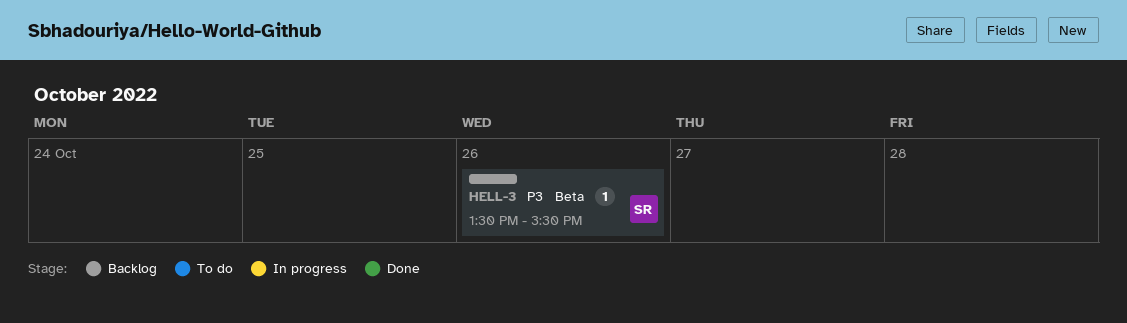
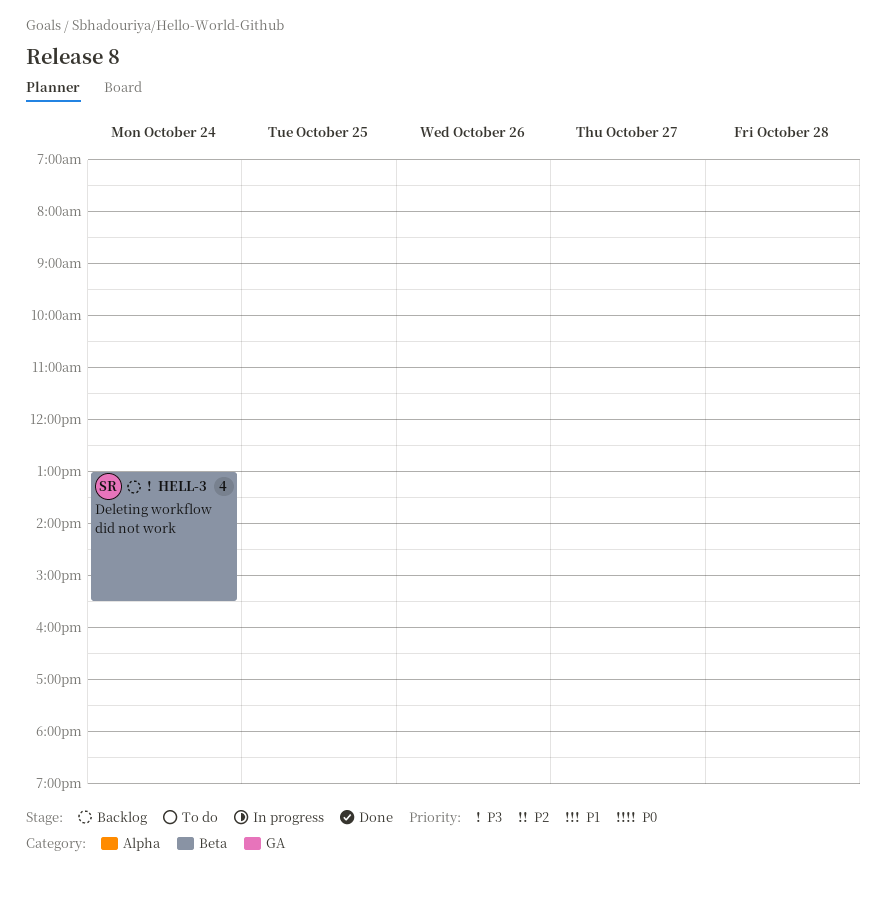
HELL-3, estimate: 1 -> 4
HELL-3, day: Oct 26 -> Oct 24
HELL-3, begins: 13:30 -> 13:00

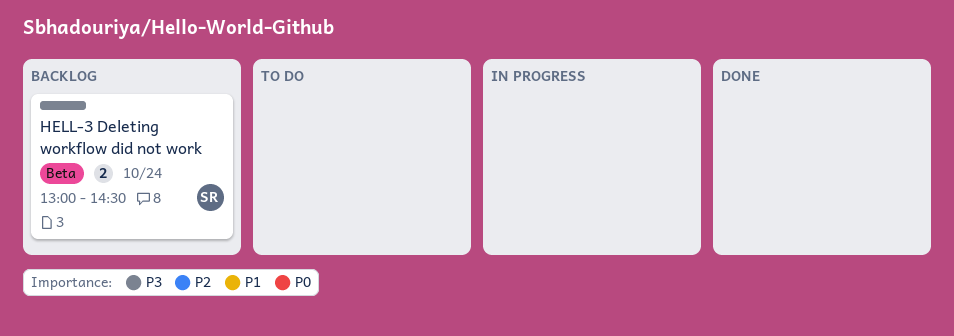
HELL-3, estimate: 4 -> 2
HELL-3, ends: 15:30 -> 14:30

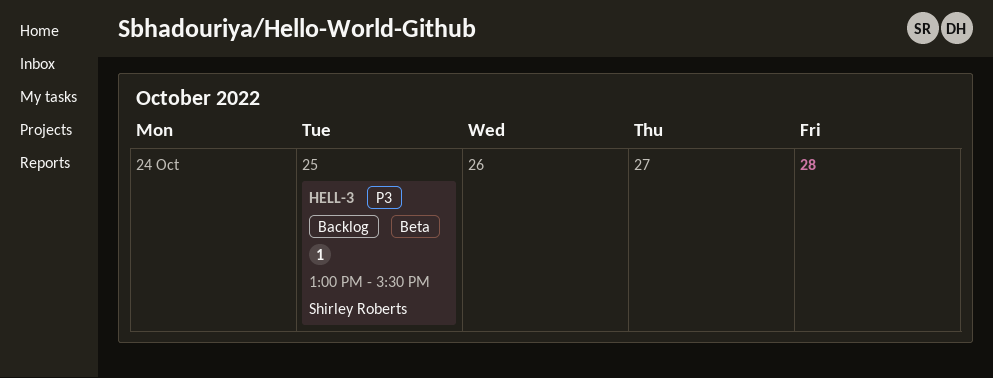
HELL-3, estimate: 2 -> 1
HELL-3, day: Oct 24 -> Oct 25
HELL-3, ends: 14:30 -> 15:30

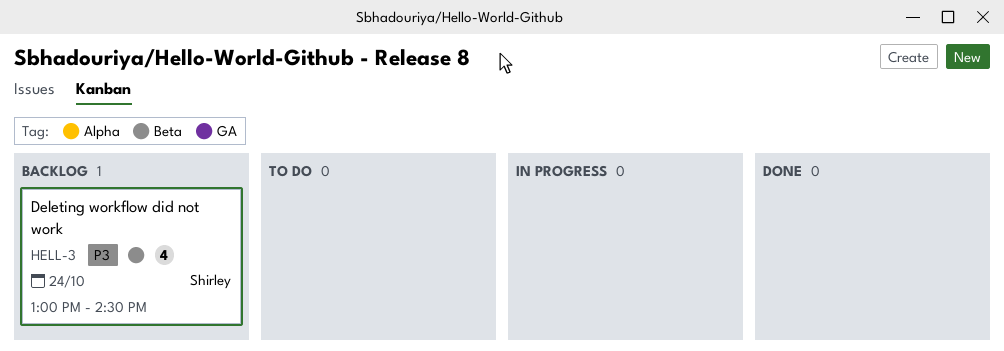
HELL-3, estimate: 1 -> 4
HELL-3, day: Oct 25 -> Oct 24
HELL-3, ends: 15:30 -> 14:30

